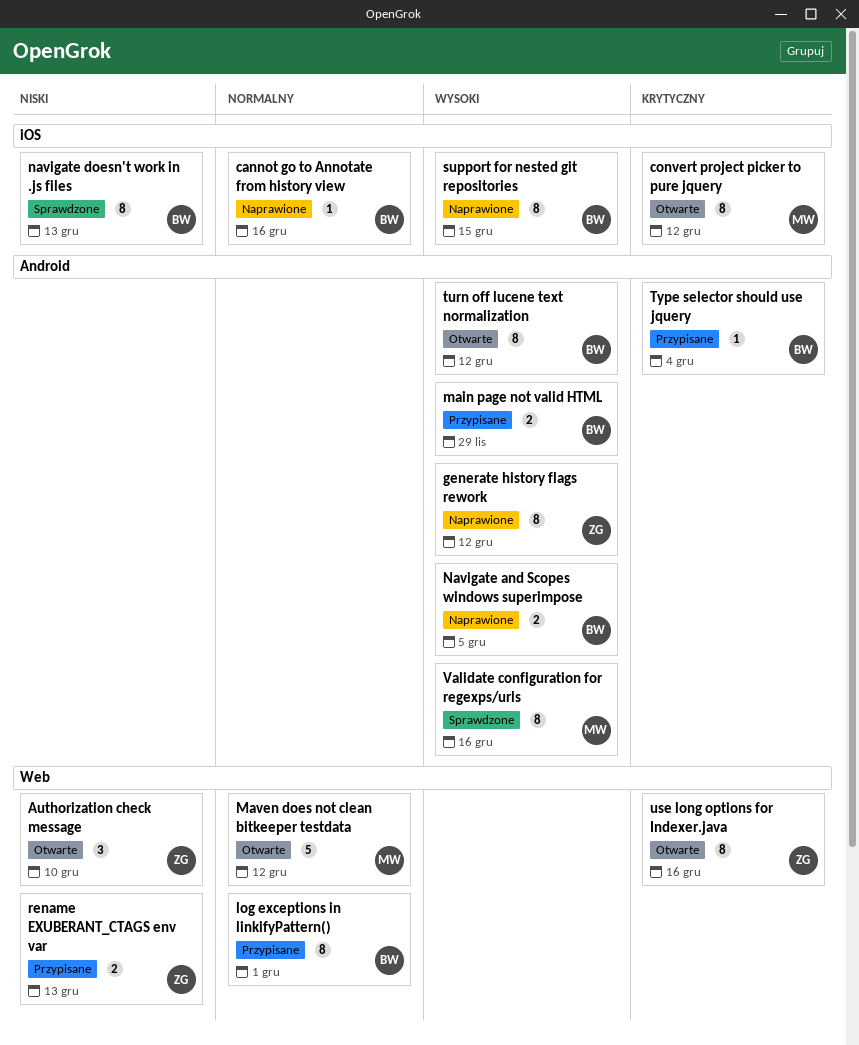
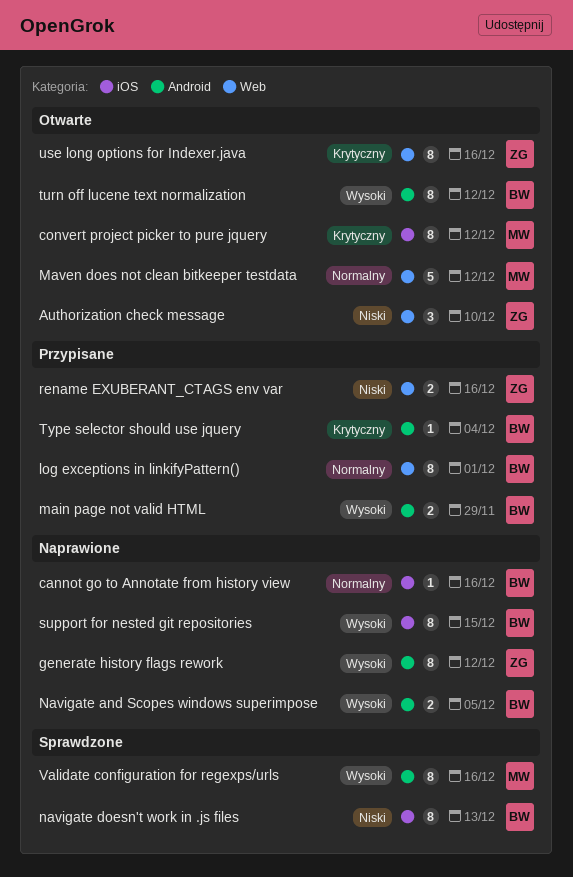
rename EXUBERANT_CTAGS env var, due: Dec 13 -> Dec 16

